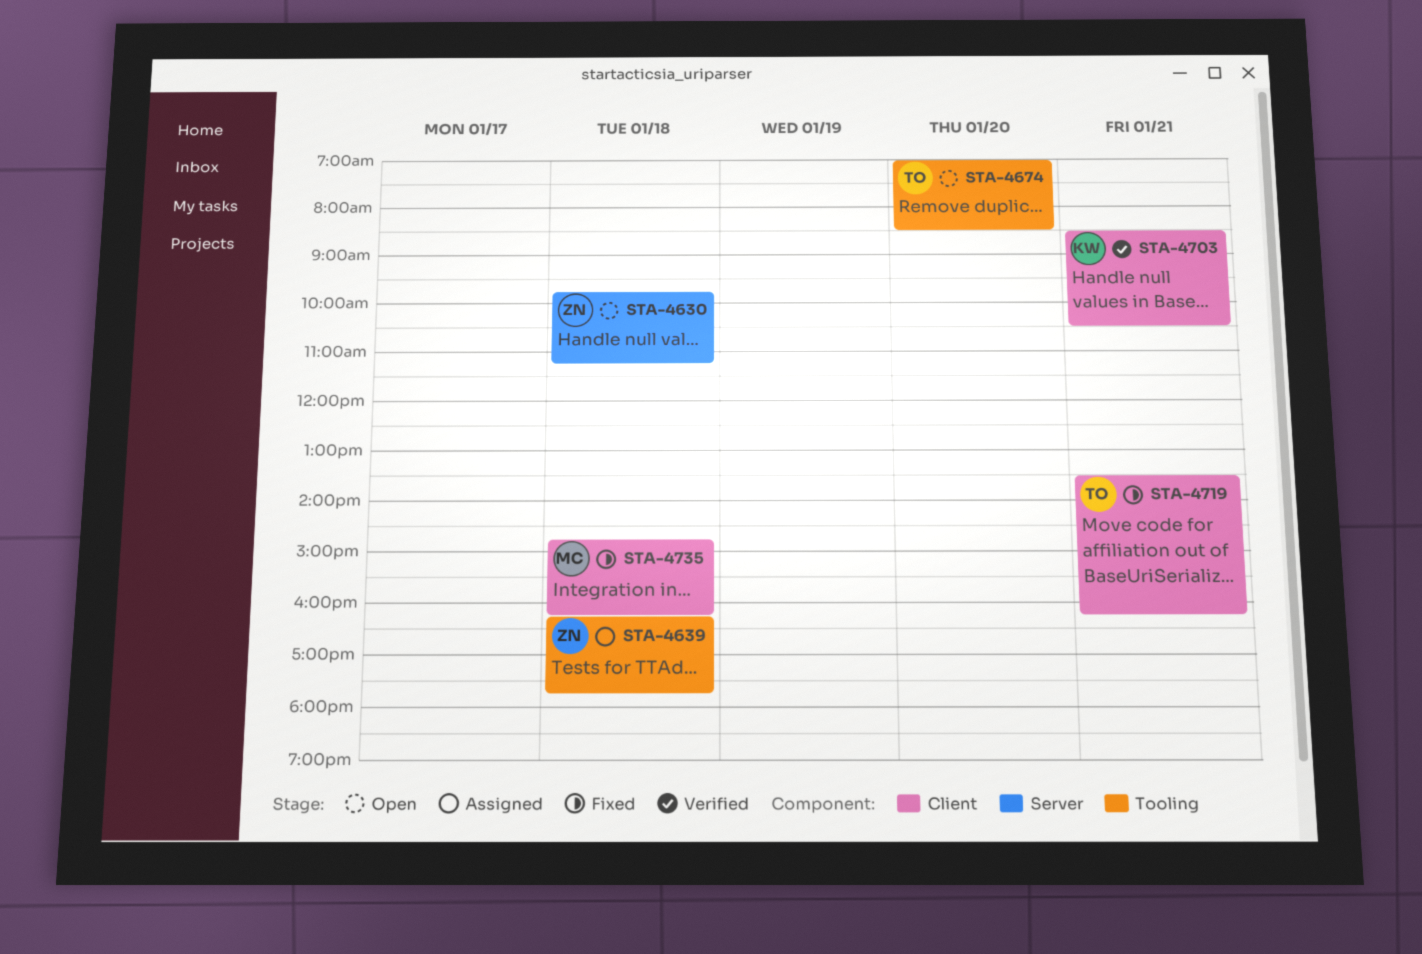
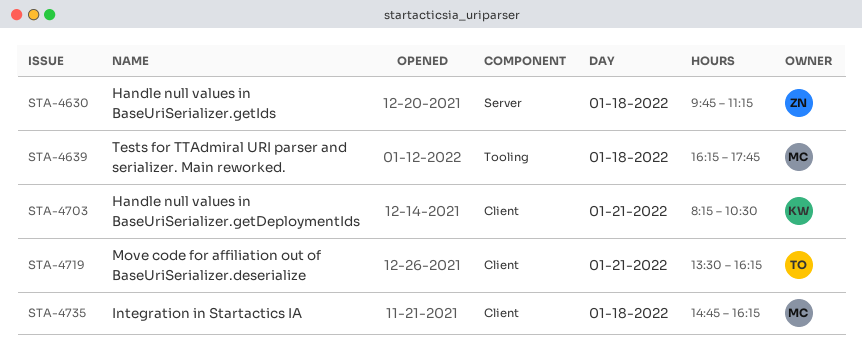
STA-4639, owner: ZN -> MC
STA-4674: present -> none
STA-4703, begins: 08:30 -> 08:15

